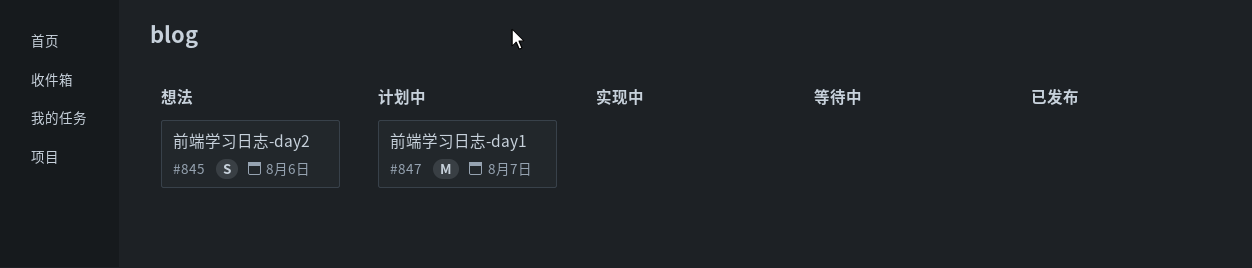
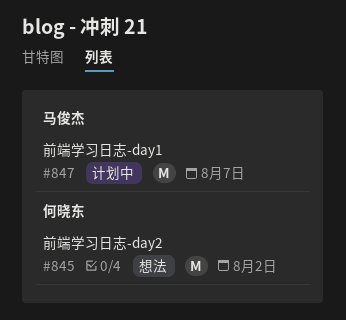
#845, estimate: S -> M
#845, due: Aug 6 -> Aug 2

